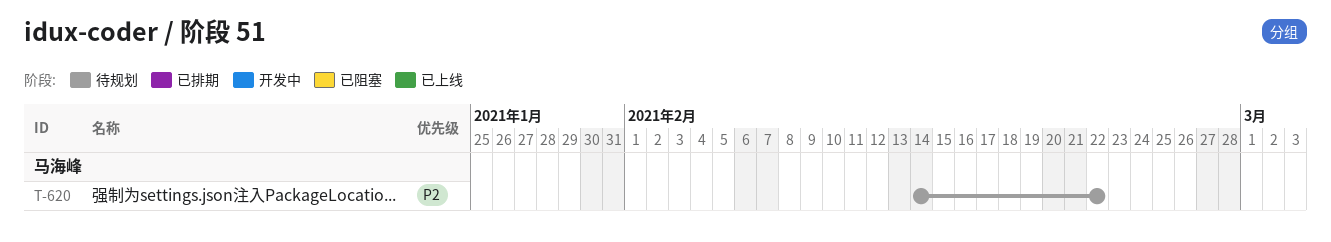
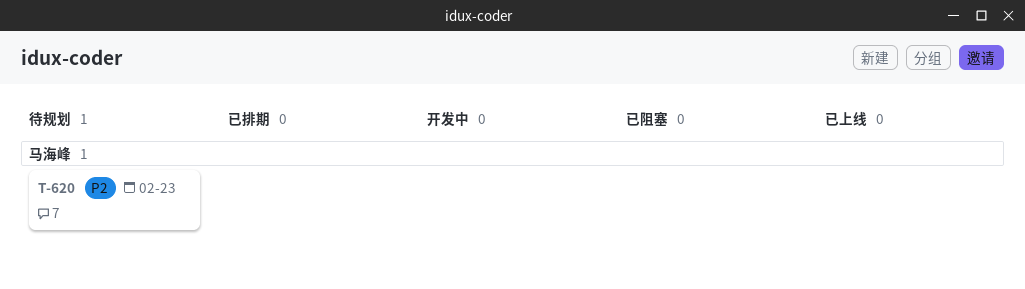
T-620, due: Feb 22 -> Feb 23

